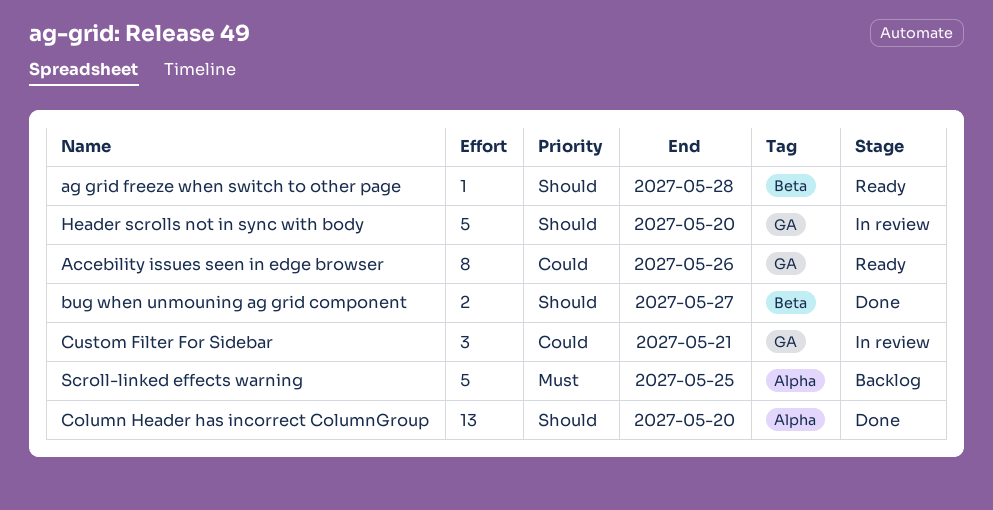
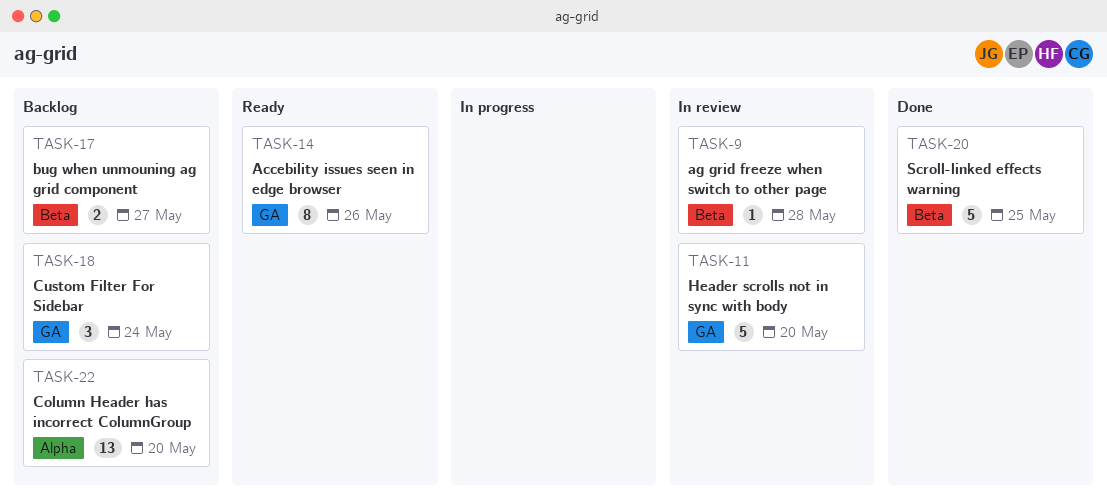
ag grid freeze when switch to other page, status: Ready -> In review
bug when unmouning ag grid component, status: Done -> Backlog
Column Header has incorrect ColumnGroup, status: Done -> Backlog
Custom Filter For Sidebar, status: In review -> Backlog
Custom Filter For Sidebar, due: May 21 -> May 24
Scroll-linked effects warning, status: Backlog -> Done
Scroll-linked effects warning, label: Alpha -> Beta

